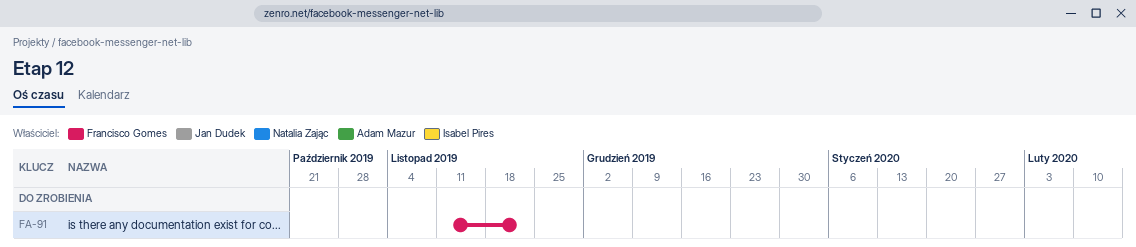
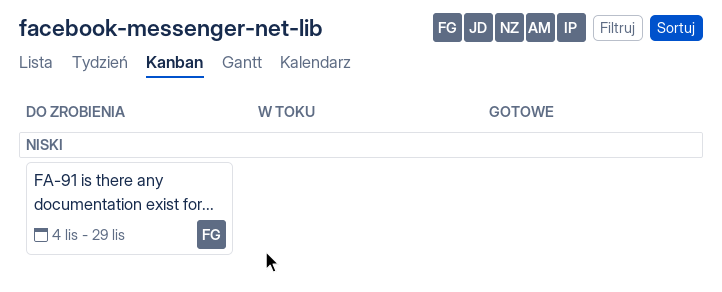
FA-91, start: Nov 11 -> Nov 4
FA-91, due: Nov 22 -> Nov 29

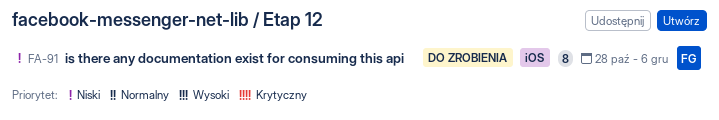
FA-91, start: Nov 4 -> Oct 28
FA-91, due: Nov 29 -> Dec 6

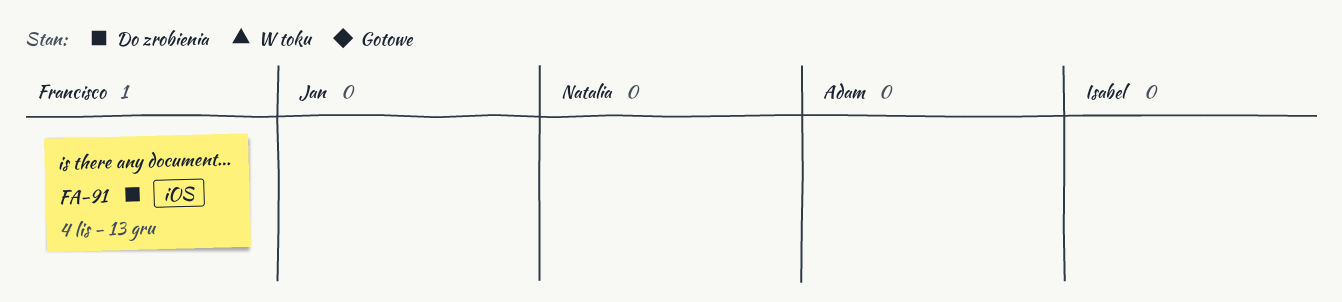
FA-91, start: Oct 28 -> Nov 4
FA-91, due: Dec 6 -> Dec 13

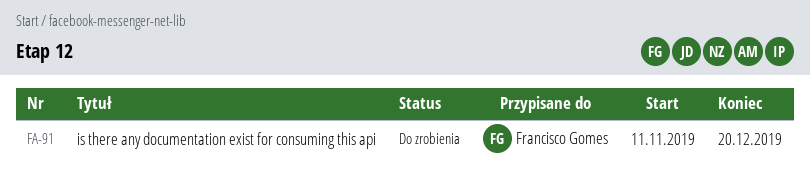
FA-91, start: Nov 4 -> Nov 11
FA-91, due: Dec 13 -> Dec 20

